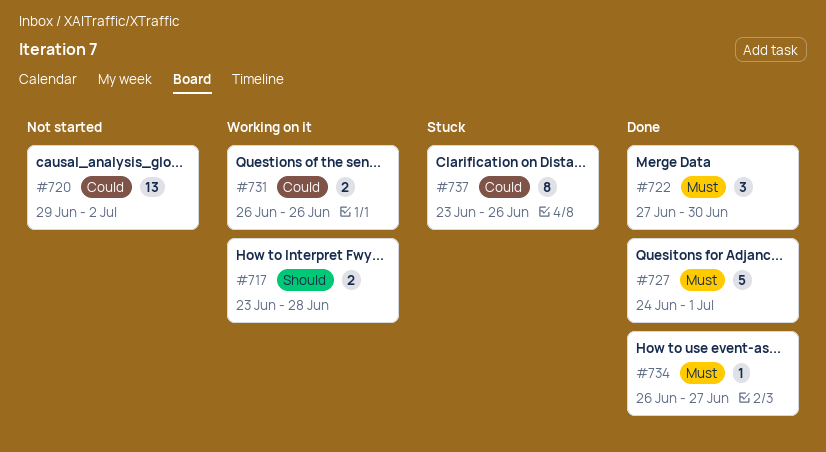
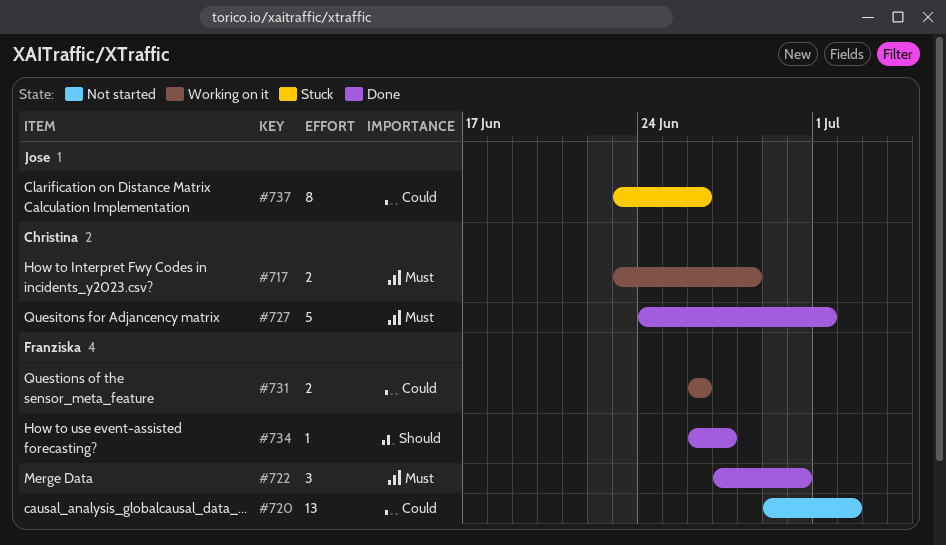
#717, priority: Should -> Must
#734, priority: Must -> Should

